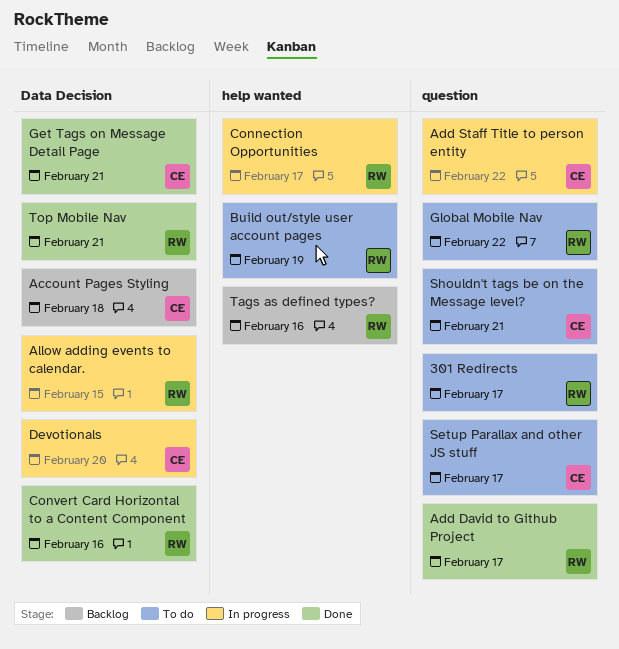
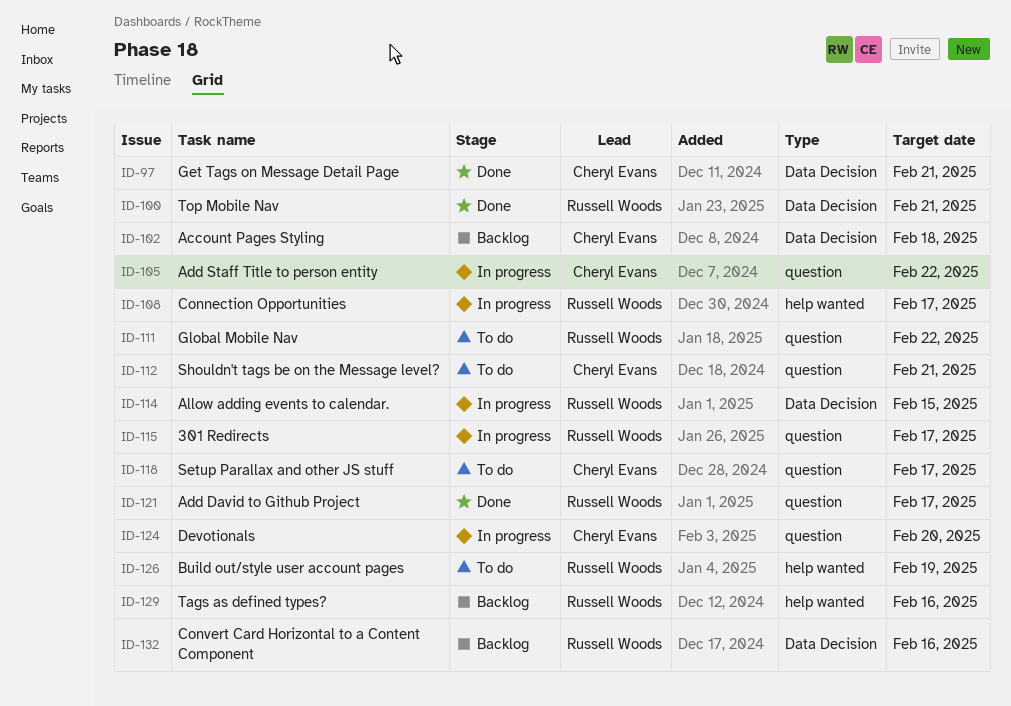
301 Redirects, status: To do -> In progress
Convert Card Horizontal to a Content Component, status: Done -> Backlog
Devotionals, label: Data Decision -> question

